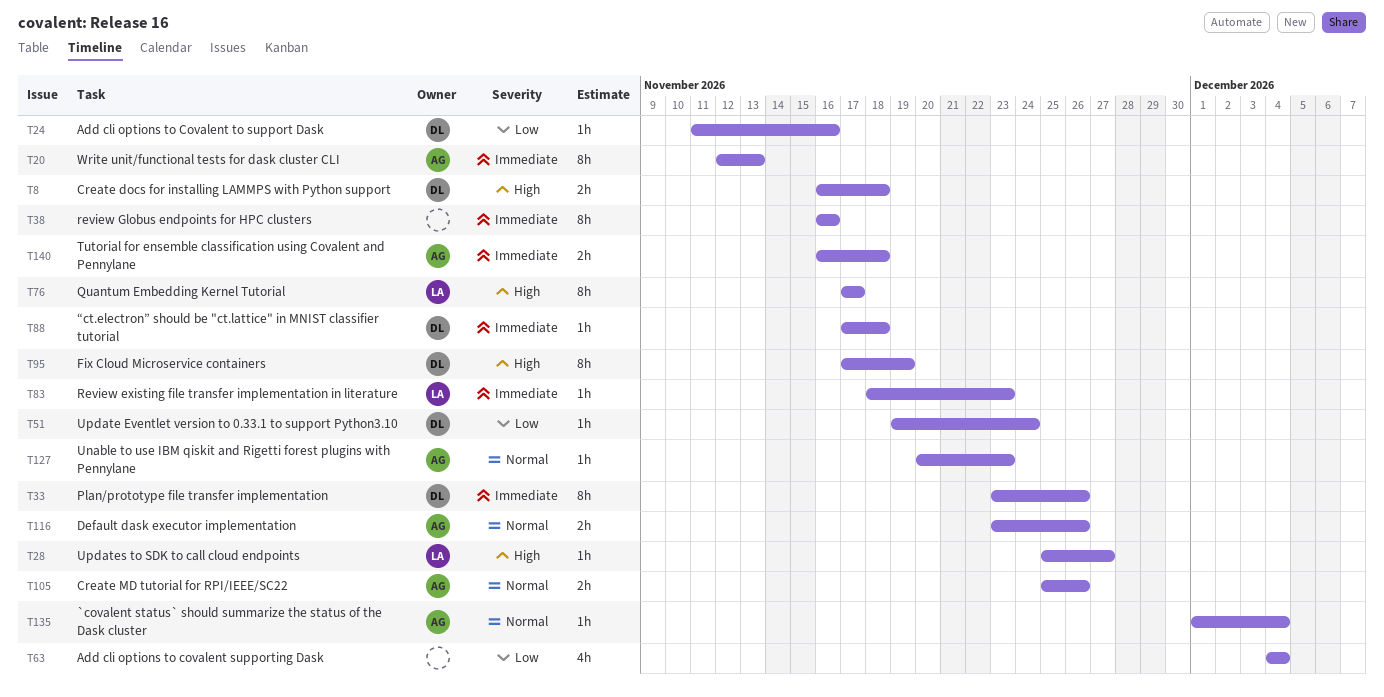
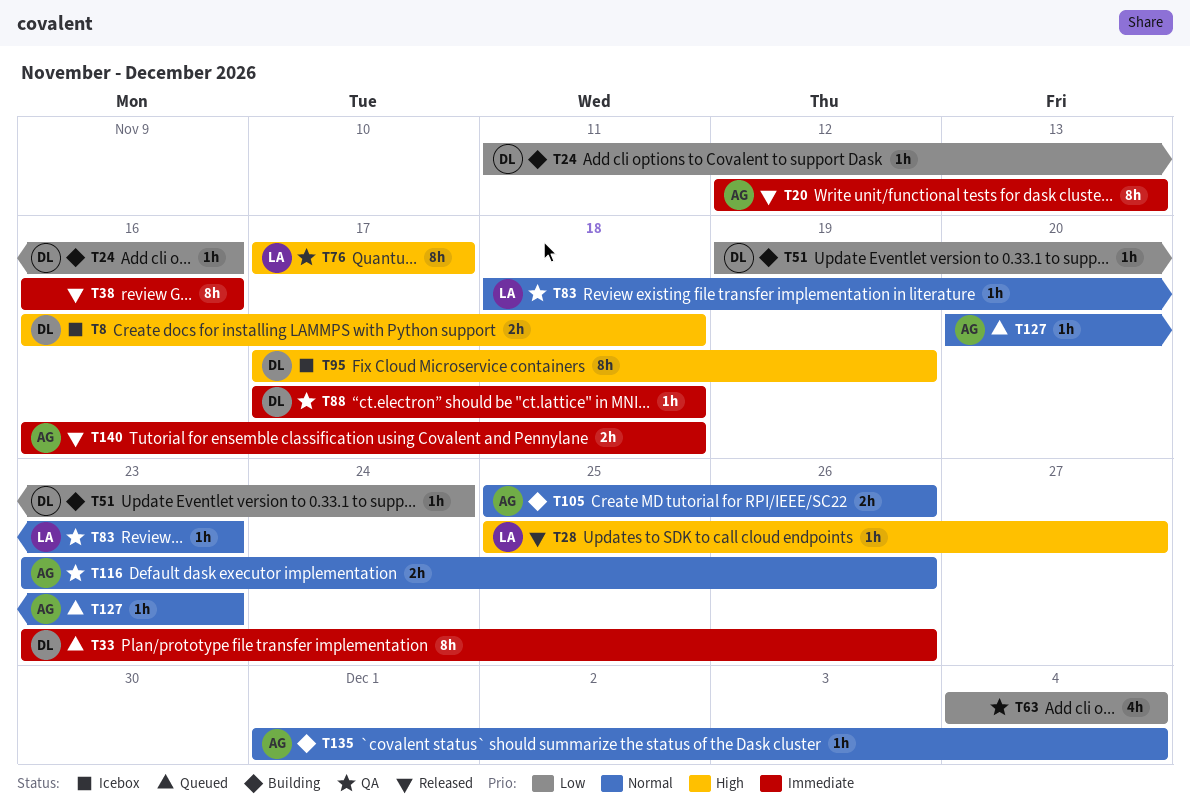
T83, priority: Immediate -> Normal

